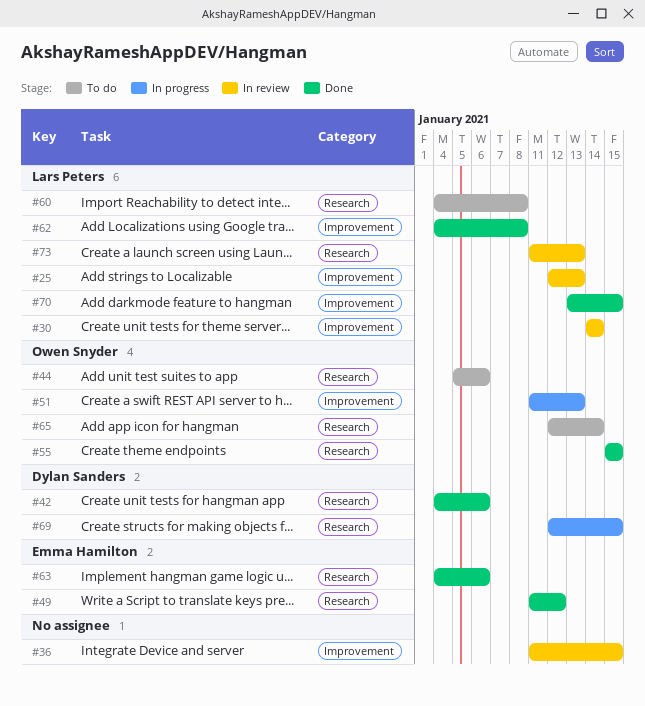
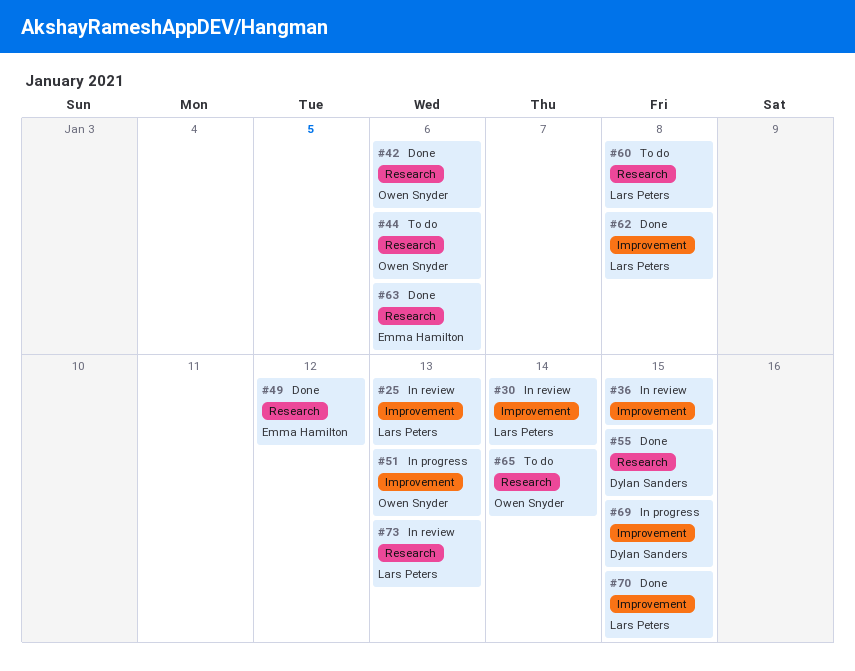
#42, owner: Dylan Sanders -> Owen Snyder
#55, owner: Owen Snyder -> Dylan Sanders
#69, label: Research -> Improvement

